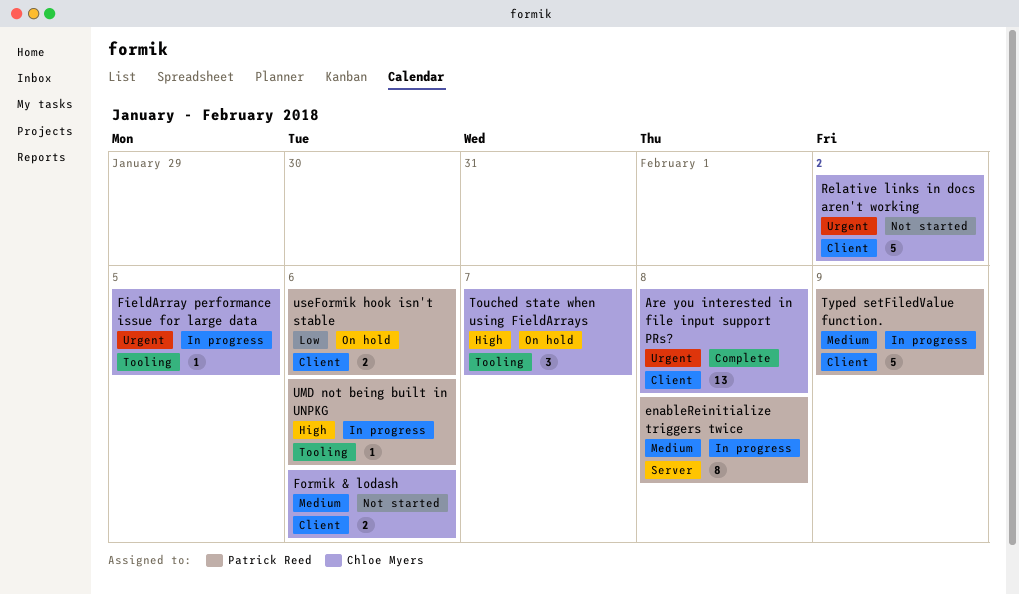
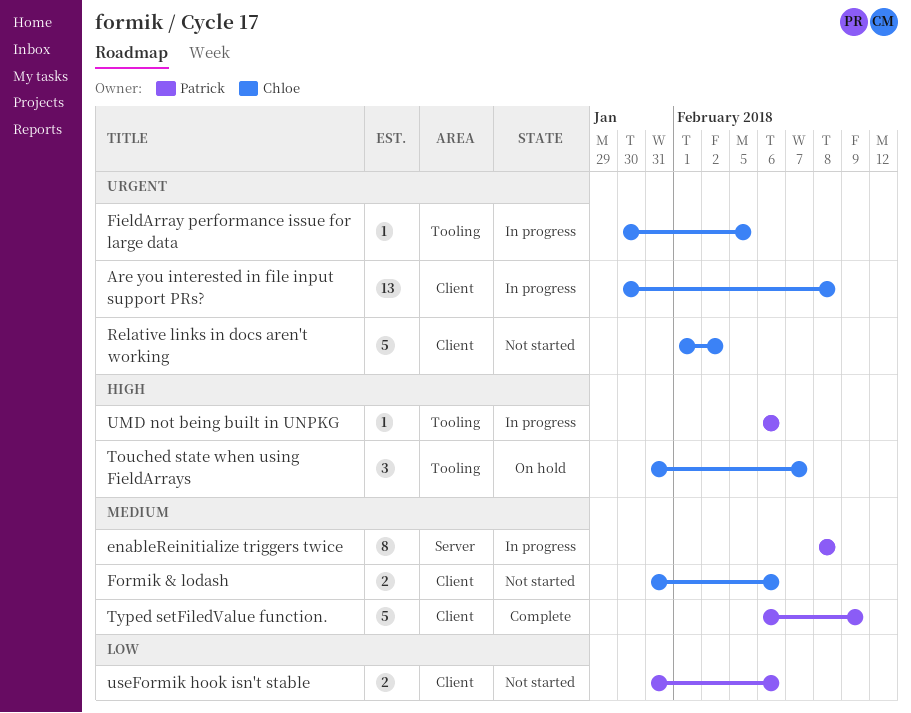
Are you interested in file input support PRs?, status: Complete -> In progress
Typed setFiledValue function., status: In progress -> Complete
useFormik hook isn't stable, status: On hold -> Not started

